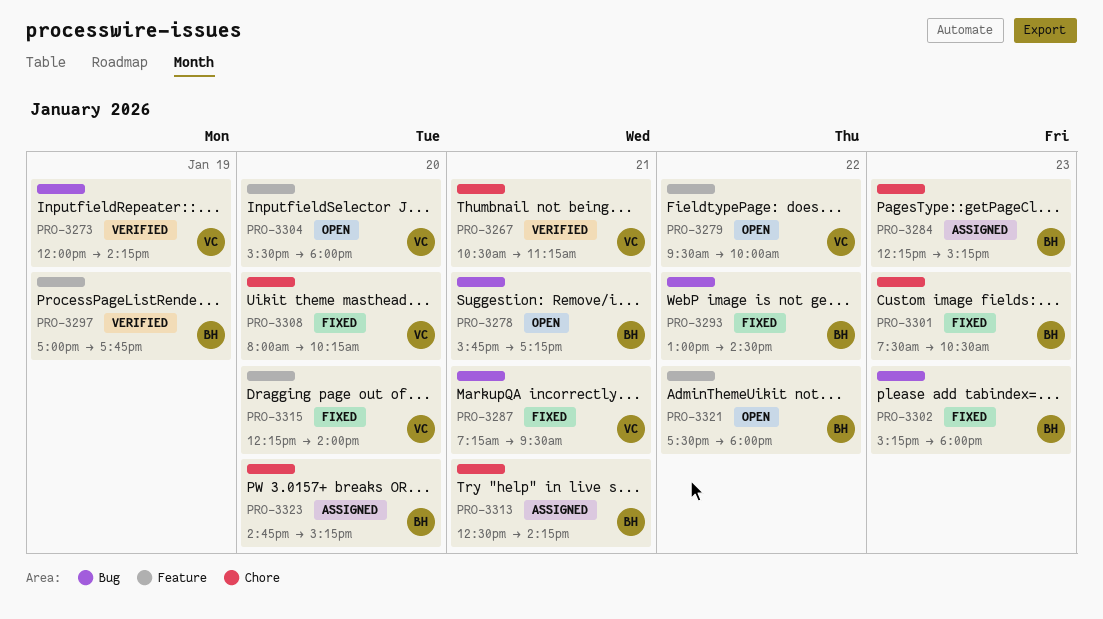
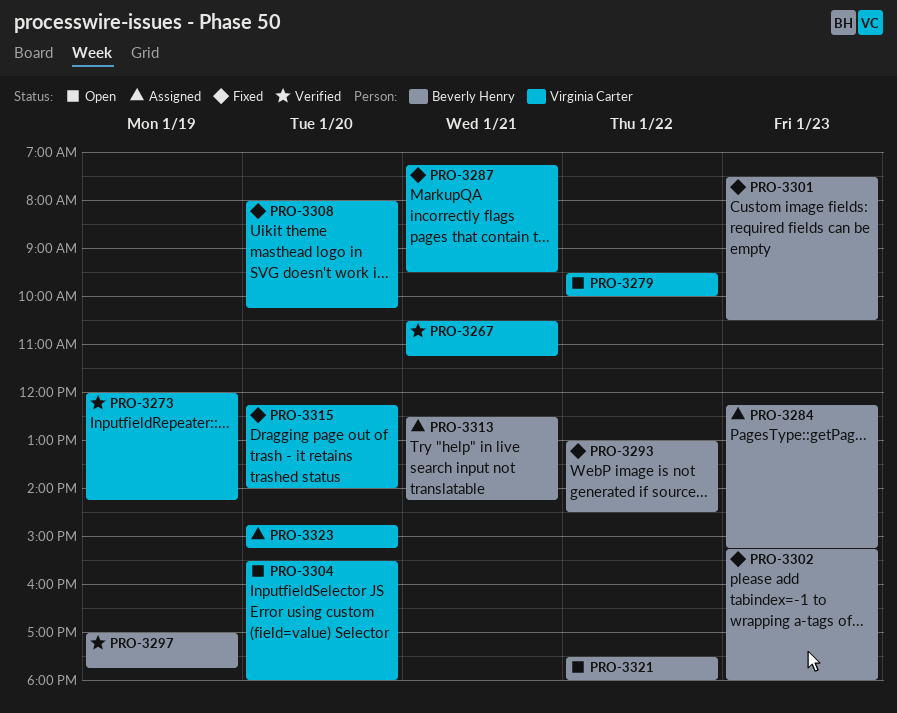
PRO-3278: present -> none
PRO-3323, owner: Beverly Henry -> Virginia Carter

